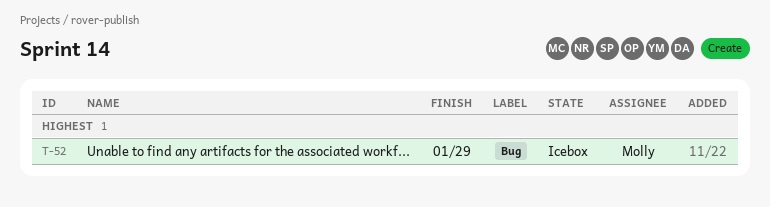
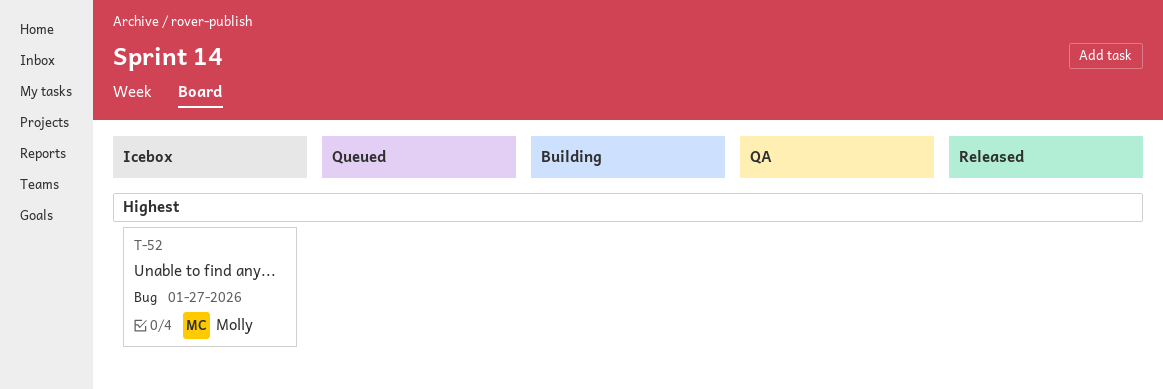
T-52, due: Jan 29 -> Jan 27

